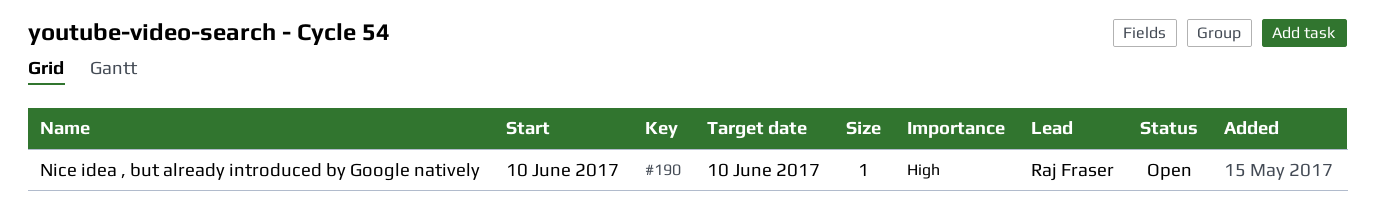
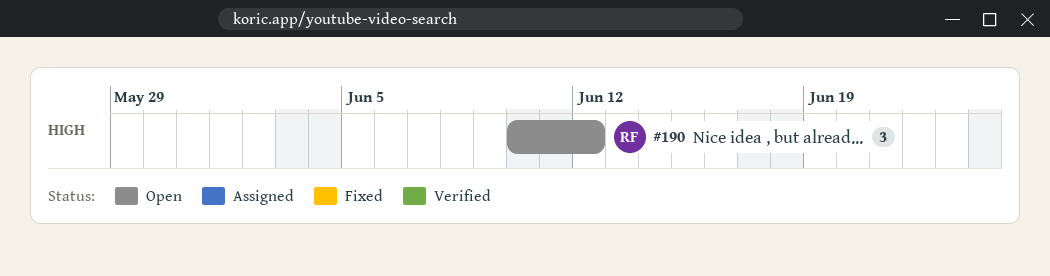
#190, estimate: 1 -> 3
#190, due: Jun 10 -> Jun 12

